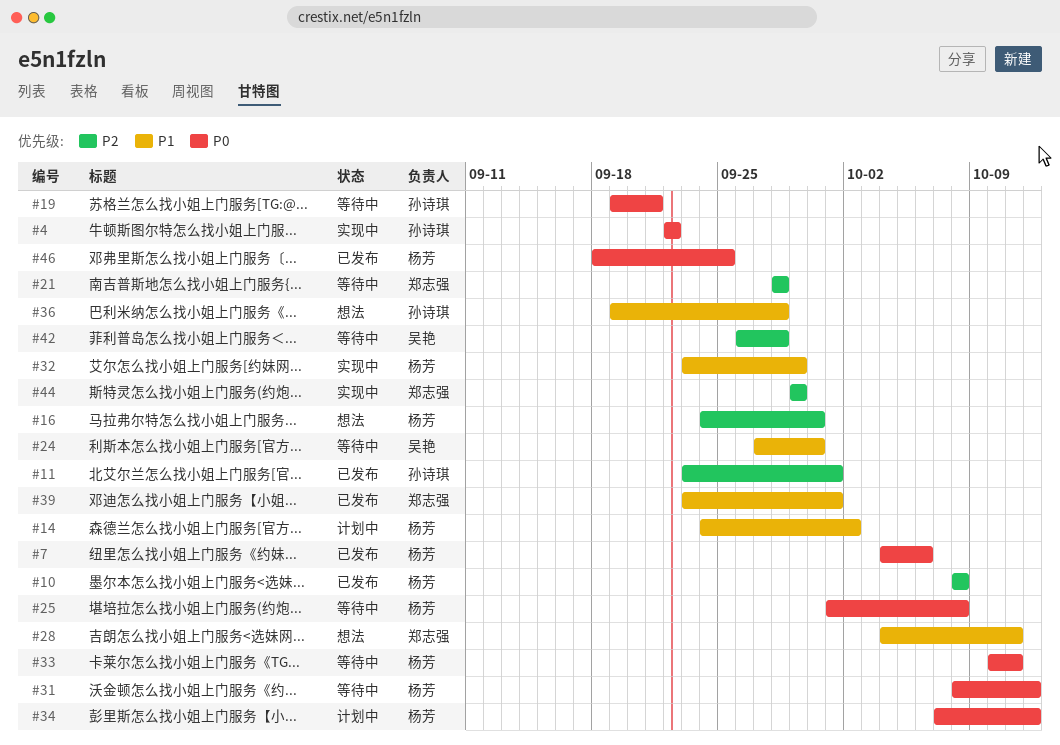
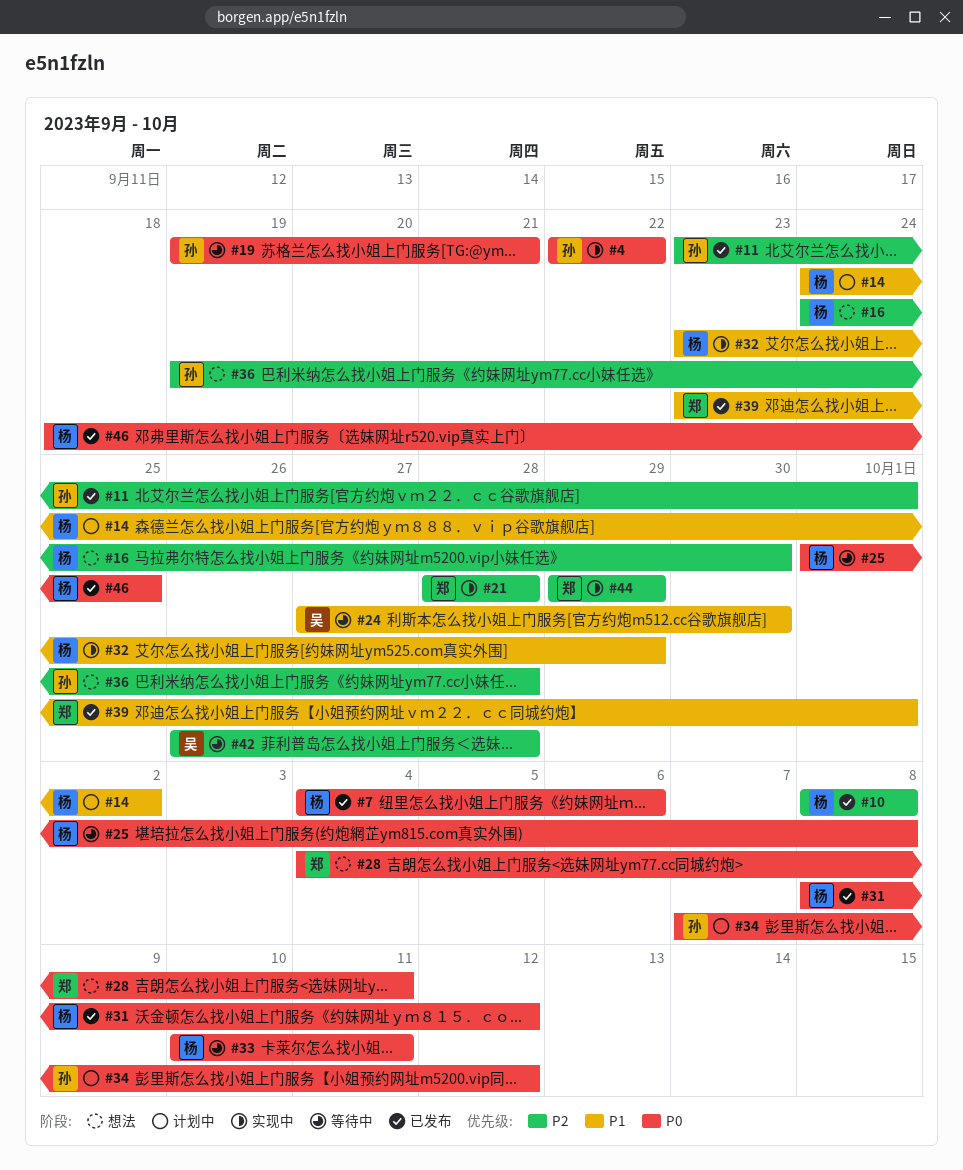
#21, status: 等待中 -> 实现中
#28, priority: P1 -> P0
#31, status: 等待中 -> 已发布
#34, owner: 杨芳 -> 孙诗琪
#36, priority: P1 -> P2

